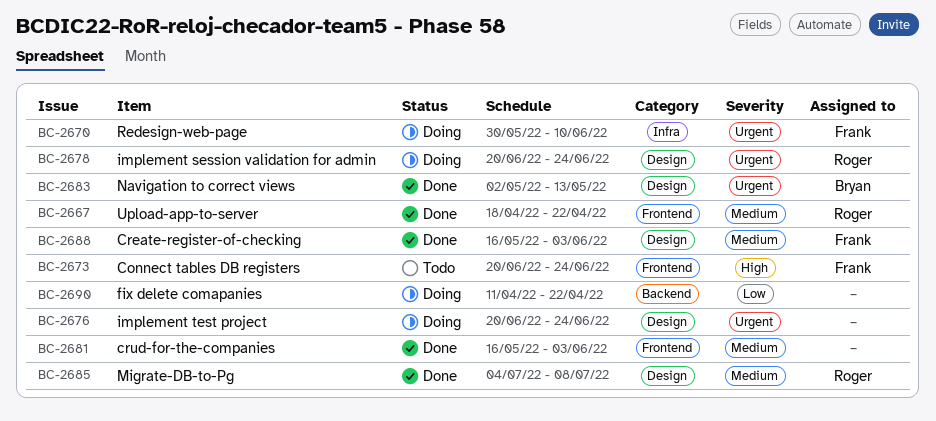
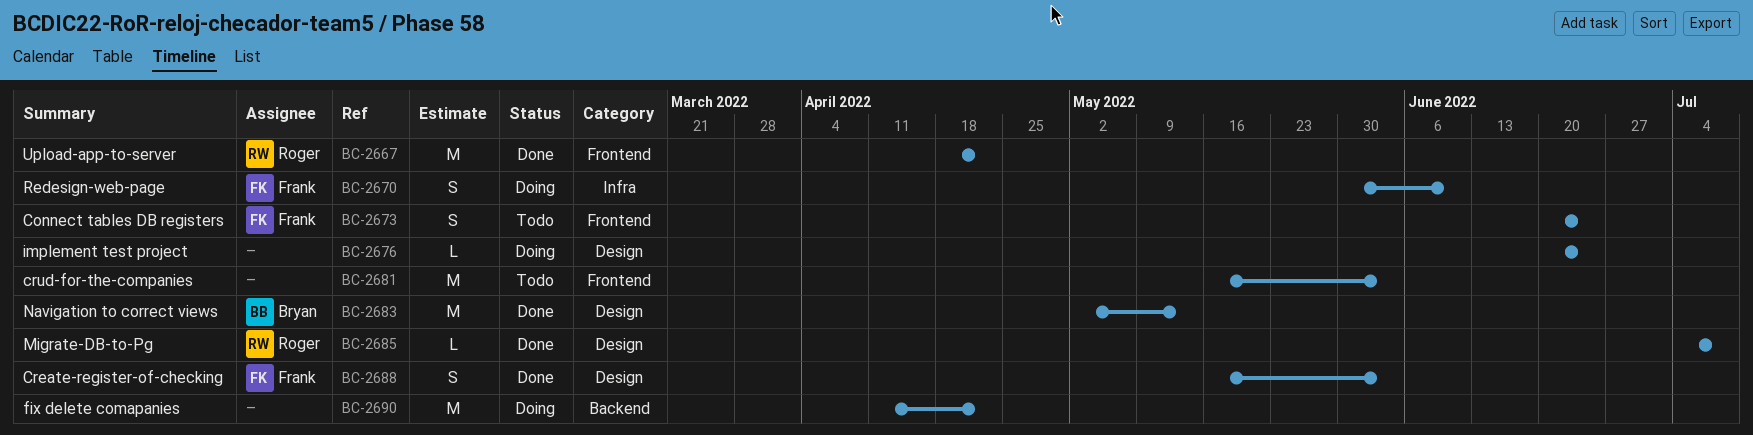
BC-2678: present -> none
BC-2681, status: Done -> Todo

